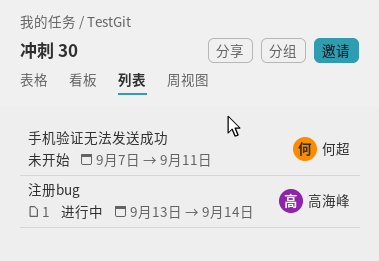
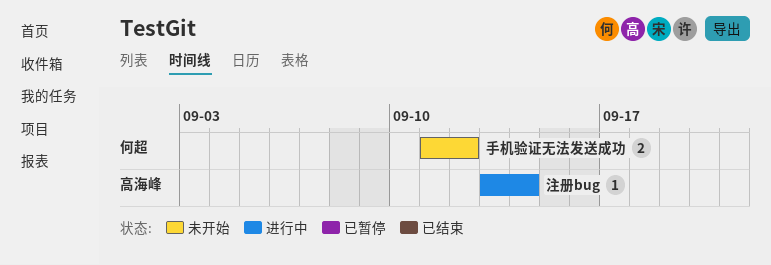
手机验证无法发送成功, start: Sep 7 -> Sep 11
手机验证无法发送成功, due: Sep 11 -> Sep 12

